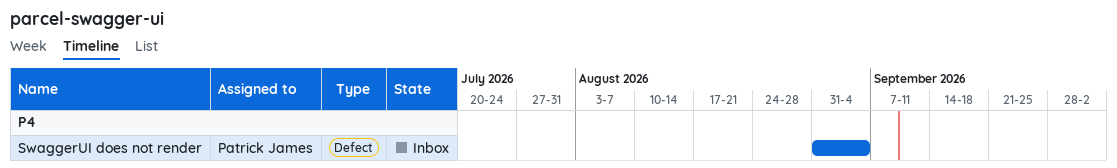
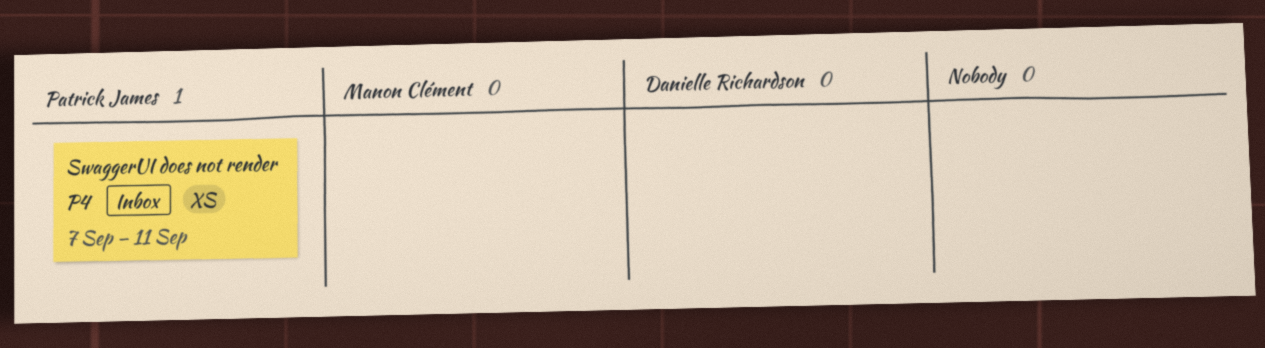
SwaggerUI does not render, start: Aug 31 -> Sep 7
SwaggerUI does not render, due: Sep 4 -> Sep 11

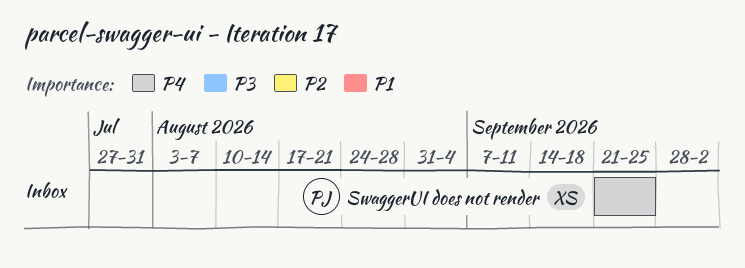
SwaggerUI does not render, start: Sep 7 -> Sep 21
SwaggerUI does not render, due: Sep 11 -> Sep 25

